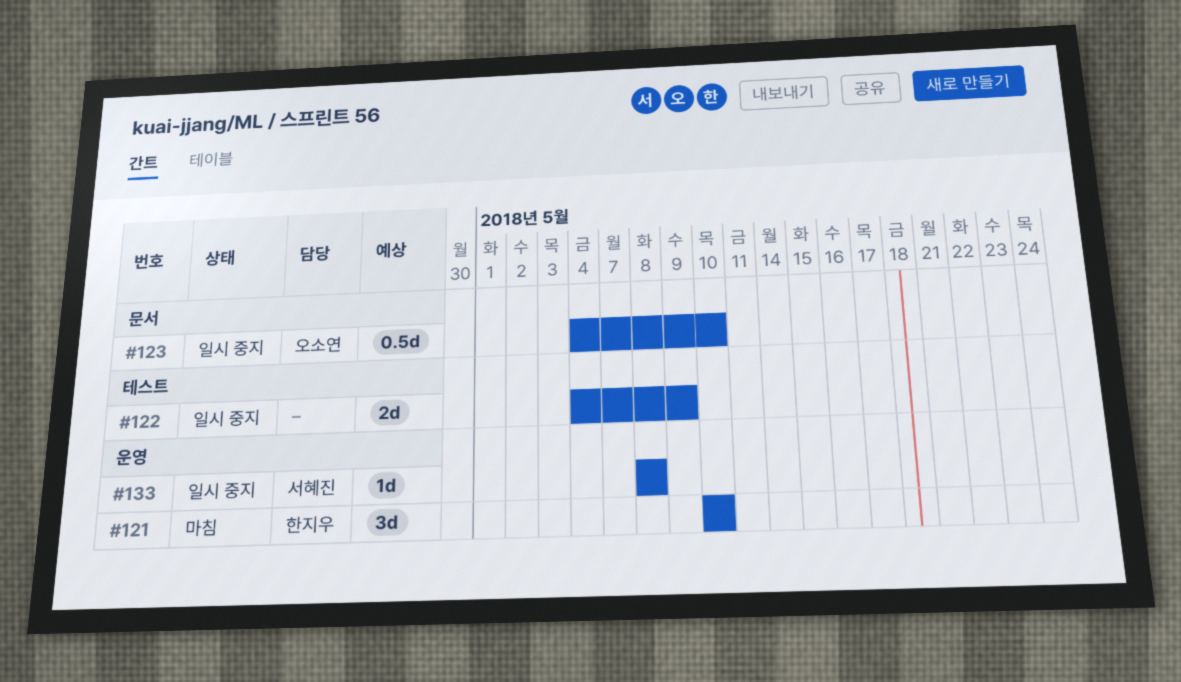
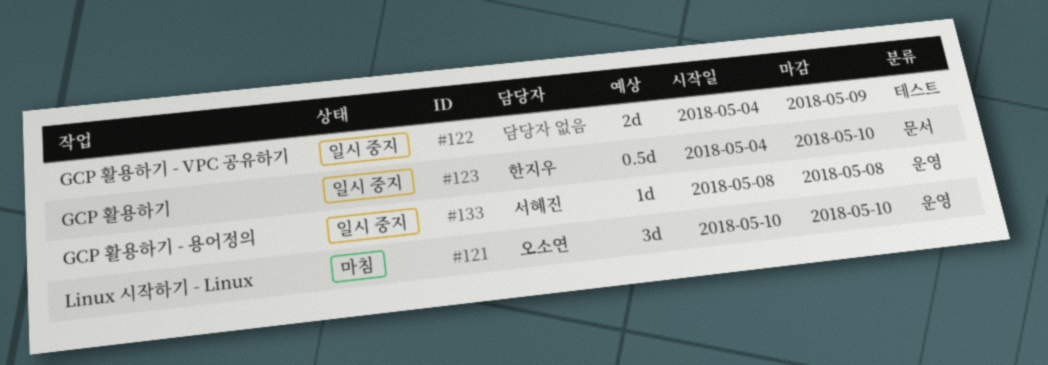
#121, owner: 한지우 -> 오소연
#123, owner: 오소연 -> 한지우

